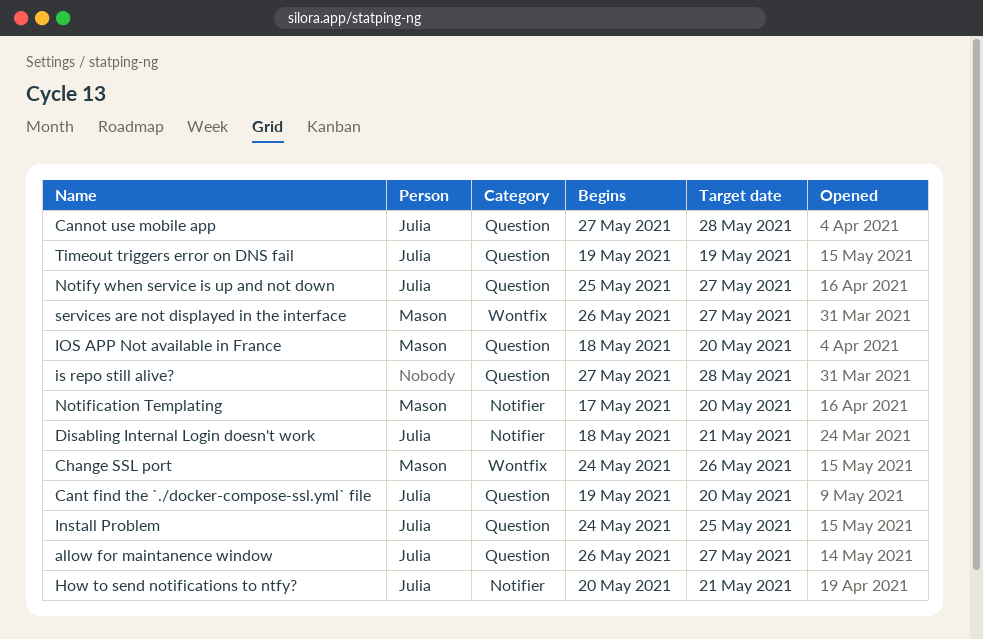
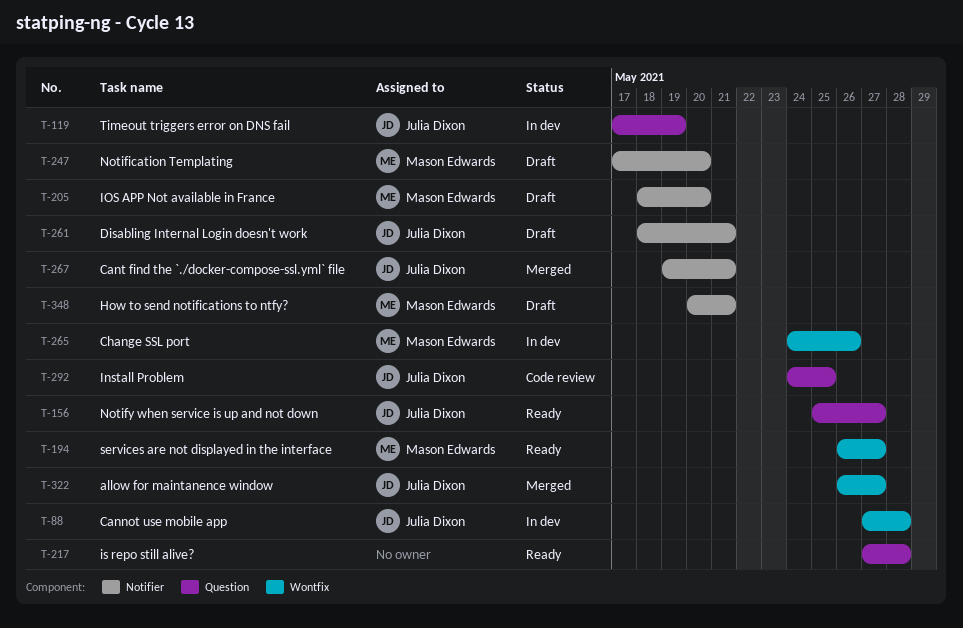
allow for maintanence window, label: Question -> Wontfix
Cannot use mobile app, label: Question -> Wontfix
Cant find the `./docker-compose-ssl.yml` file, label: Question -> Notifier
Cant find the `./docker-compose-ssl.yml` file, due: May 20 -> May 21
How to send notifications to ntfy?, owner: Julia Dixon -> Mason Edwards
IOS APP Not available in France, label: Question -> Notifier
Timeout triggers error on DNS fail, start: May 19 -> May 17

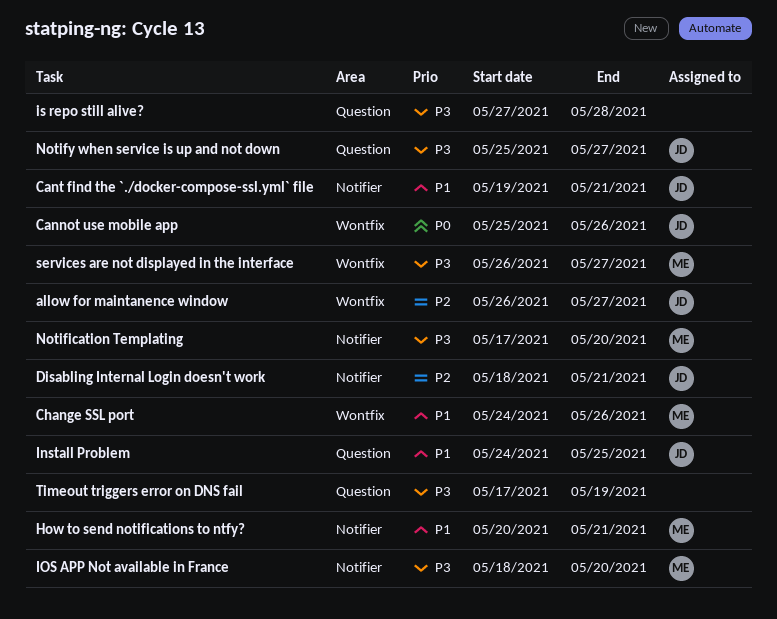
Cannot use mobile app, start: May 27 -> May 25
Cannot use mobile app, due: May 28 -> May 26
Timeout triggers error on DNS fail, owner: Julia Dixon -> none

